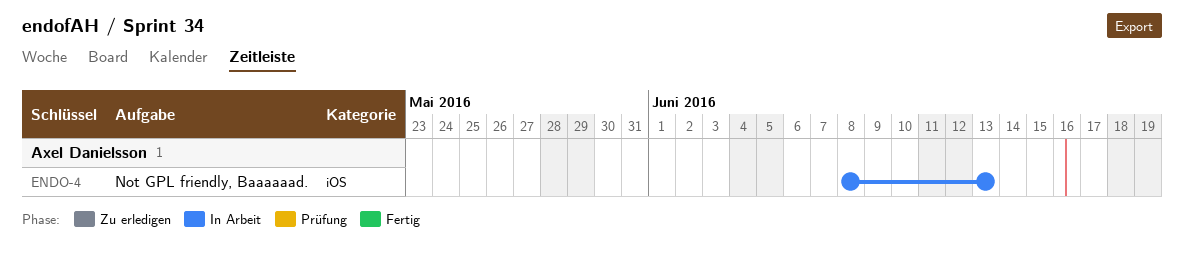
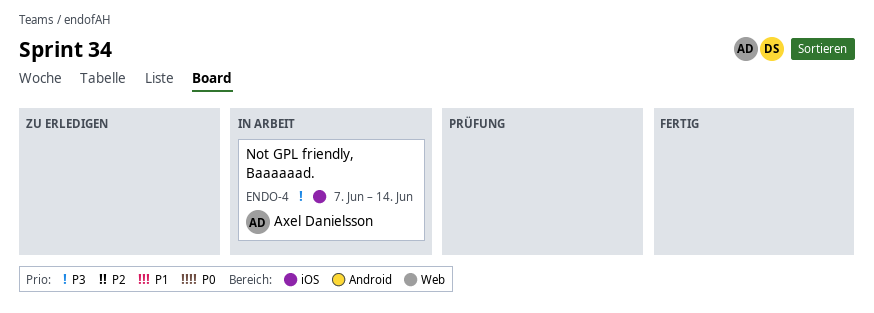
ENDO-4, start: Jun 8 -> Jun 7
ENDO-4, due: Jun 13 -> Jun 14

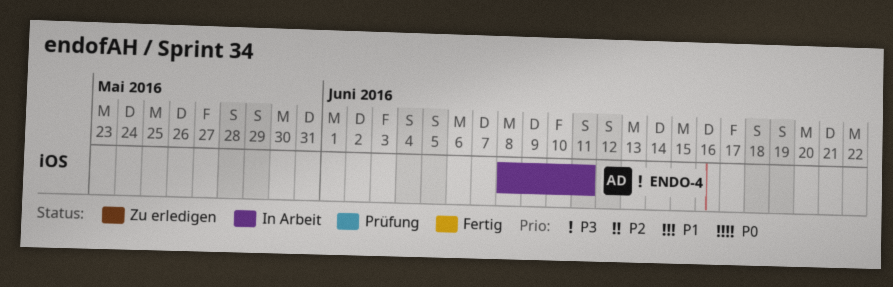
ENDO-4, start: Jun 7 -> Jun 8
ENDO-4, due: Jun 14 -> Jun 11

